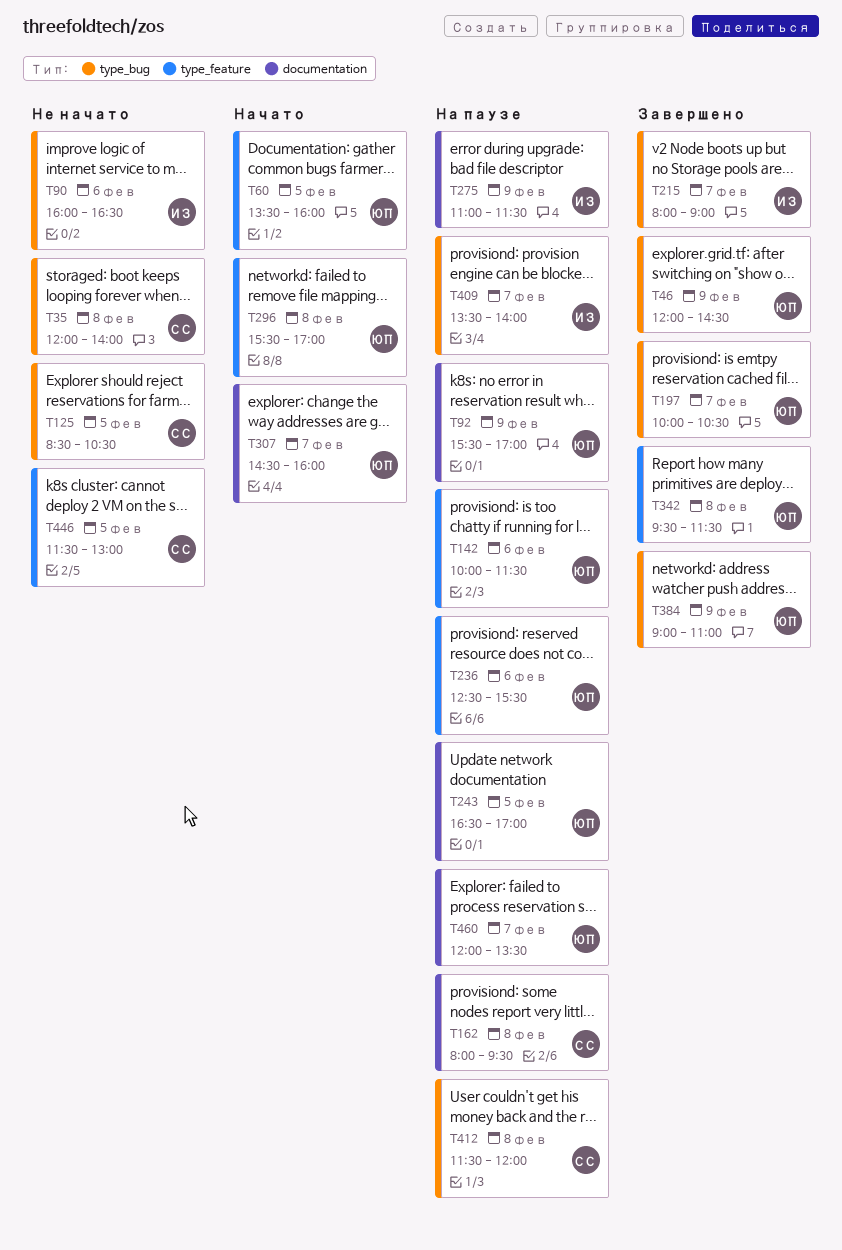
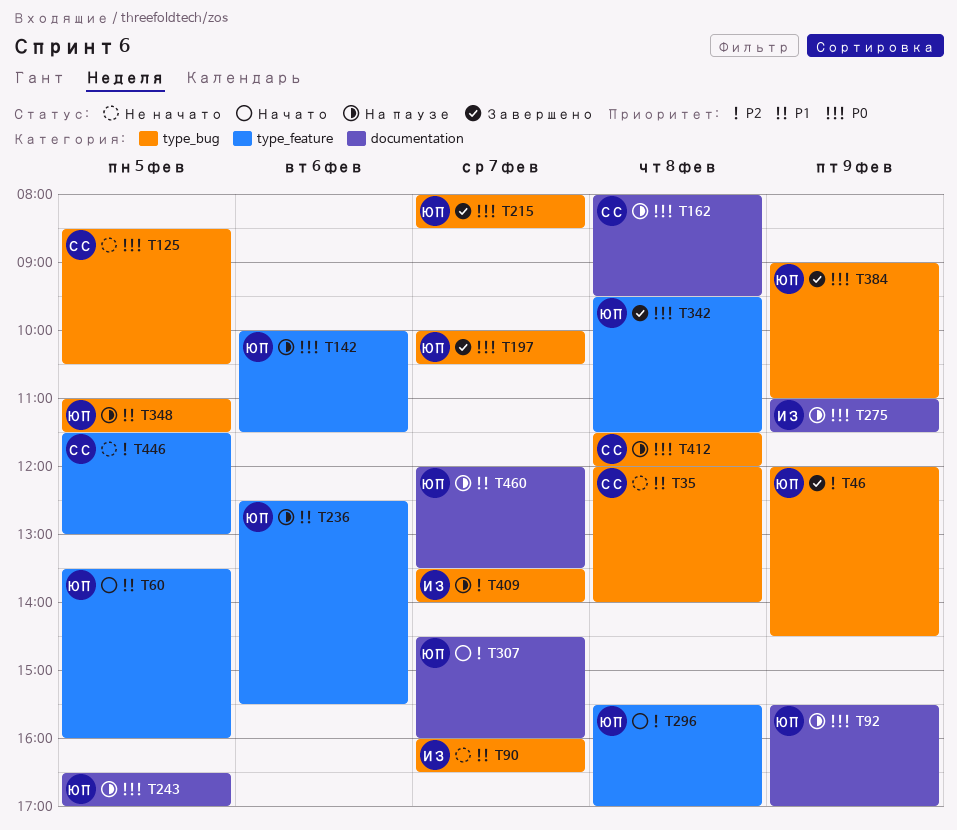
T90, day: Feb 6 -> Feb 7
T215, owner: ИЗ -> ЮП
T215, ends: 09:00 -> 08:30
T348: none -> present

